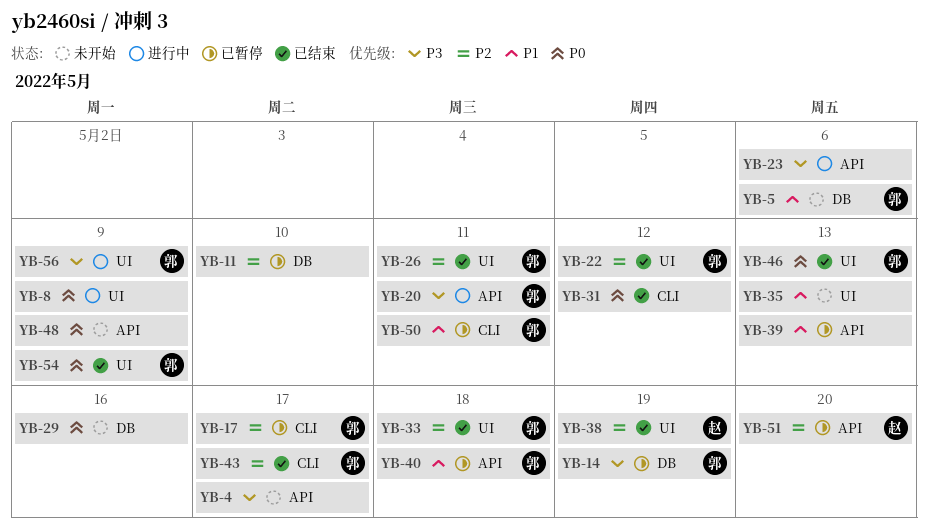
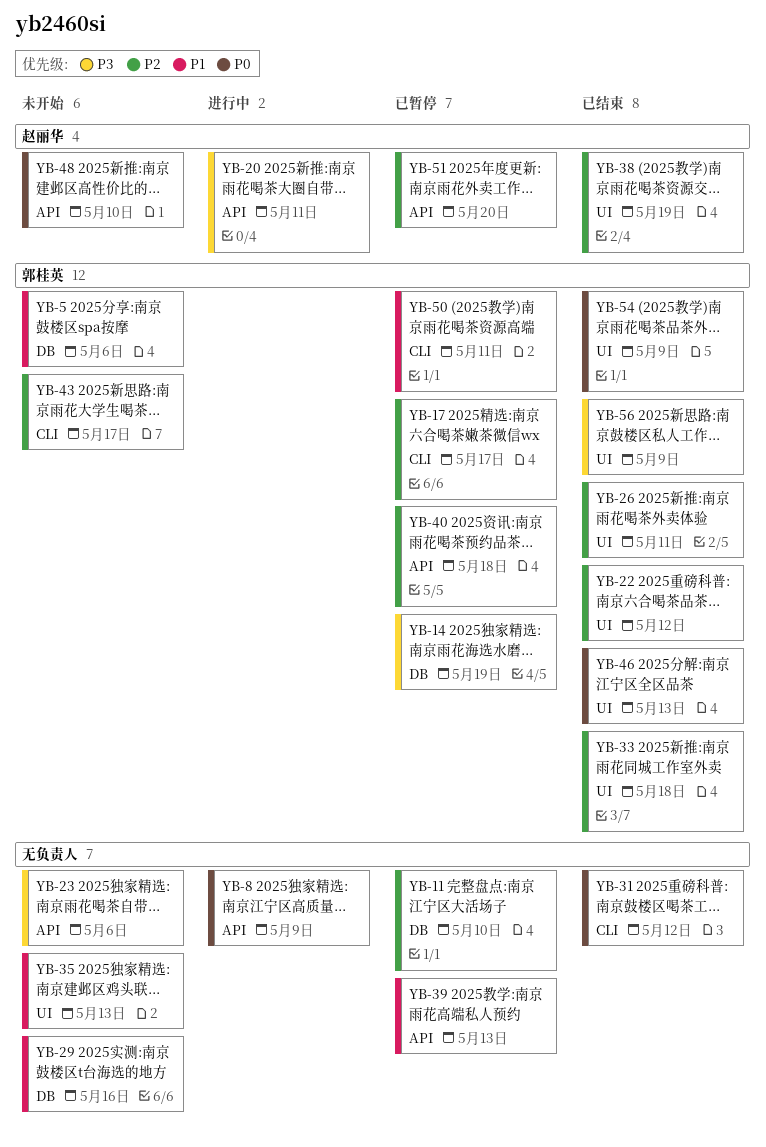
YB-4: present -> none
YB-8, label: UI -> API
YB-20, owner: 郭桂英 -> 赵丽华
YB-23, status: 进行中 -> 未开始
YB-29, priority: P0 -> P1
YB-40, priority: P1 -> P2
YB-43, status: 已结束 -> 未开始
YB-48, owner: none -> 赵丽华
YB-48, due: May 9 -> May 10
YB-56, status: 进行中 -> 已结束

